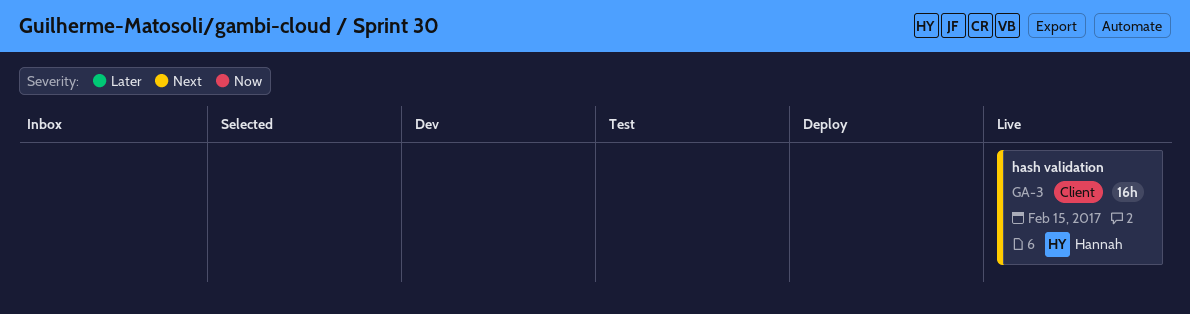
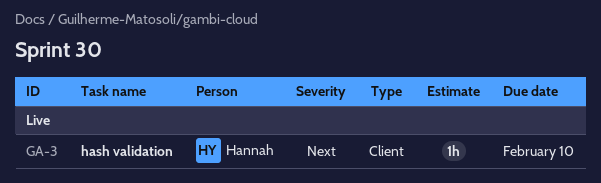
GA-3, estimate: 16h -> 1h
GA-3, due: Feb 15 -> Feb 10

